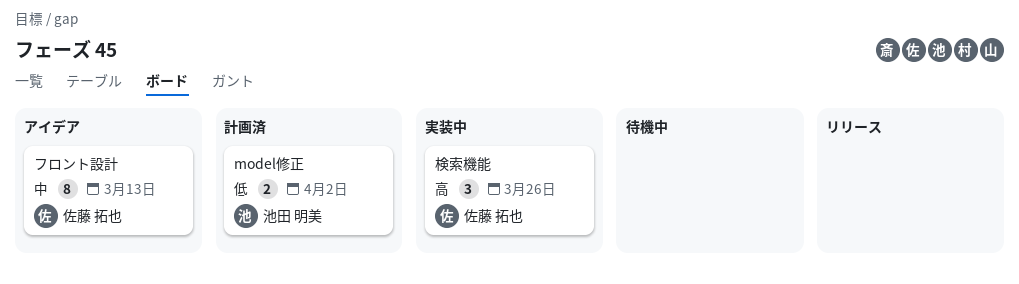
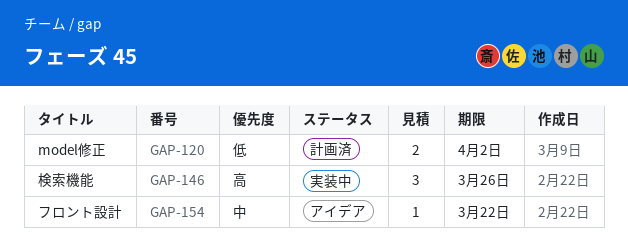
フロント設計, estimate: 8 -> 1
フロント設計, due: Mar 13 -> Mar 22

